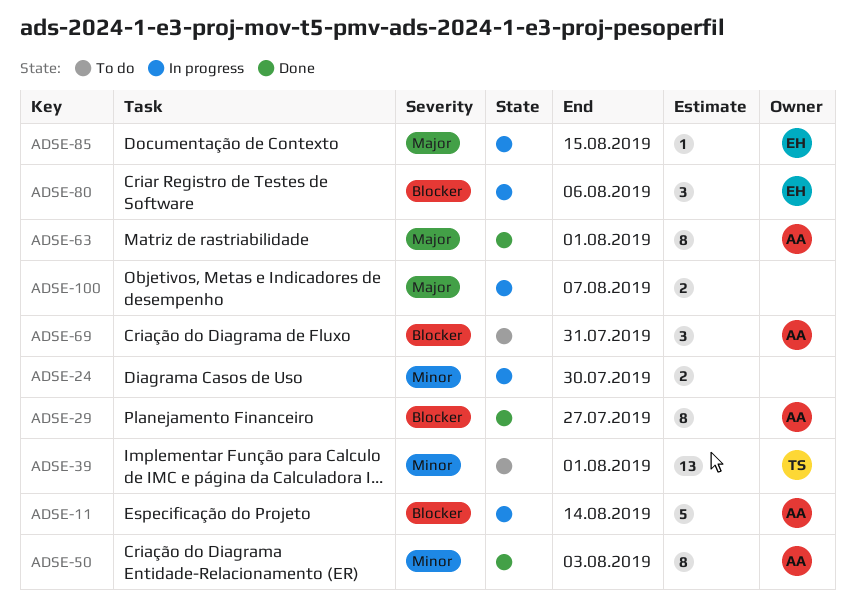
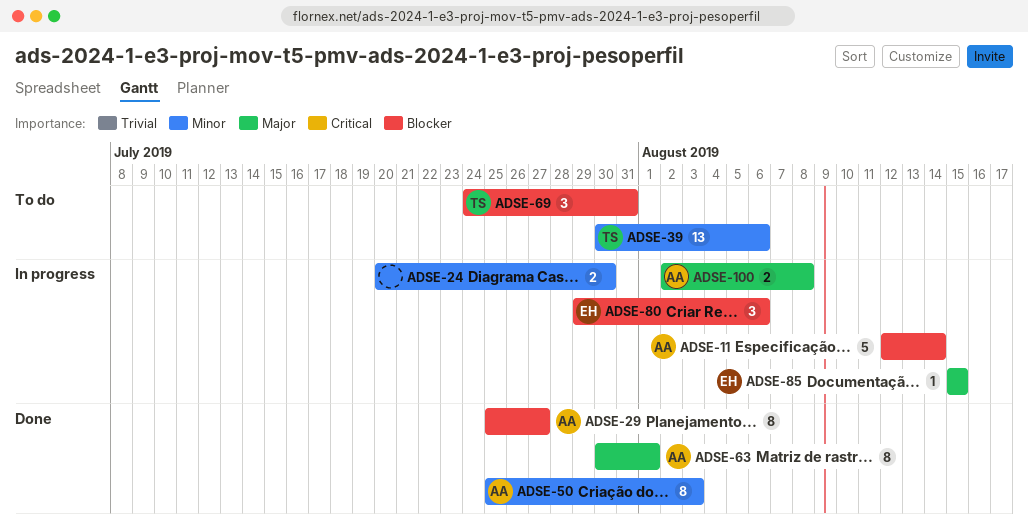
ADSE-39, due: Aug 1 -> Aug 6
ADSE-69, owner: AA -> TS
ADSE-100, owner: none -> AA
ADSE-100, due: Aug 7 -> Aug 8

